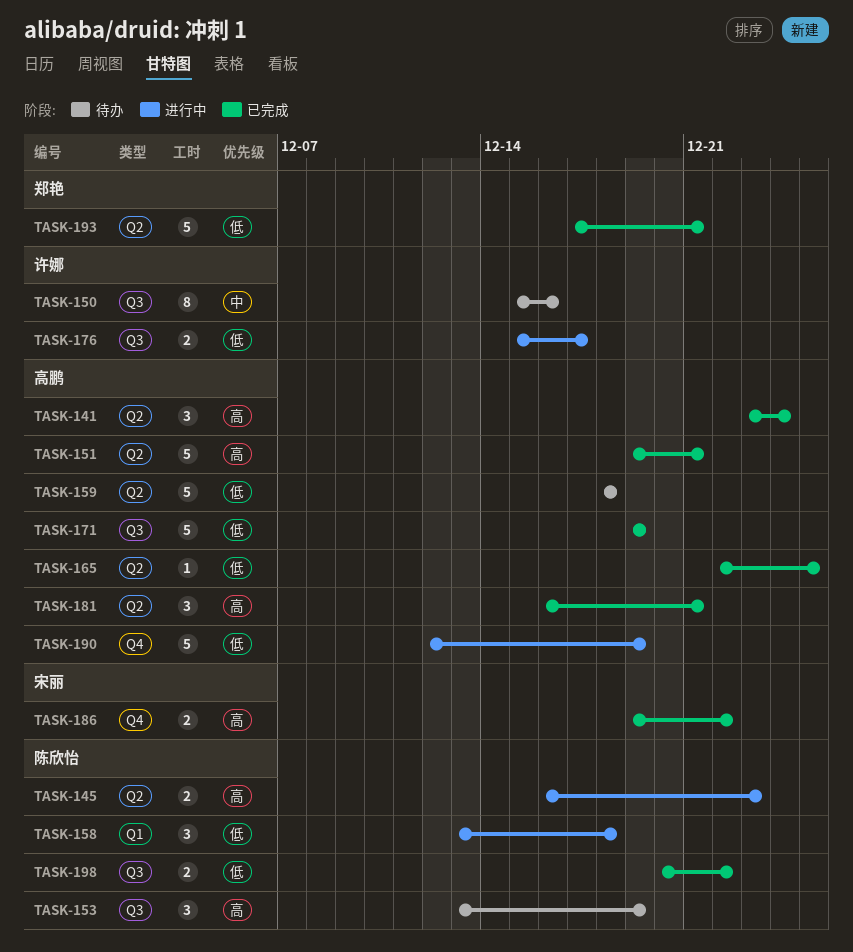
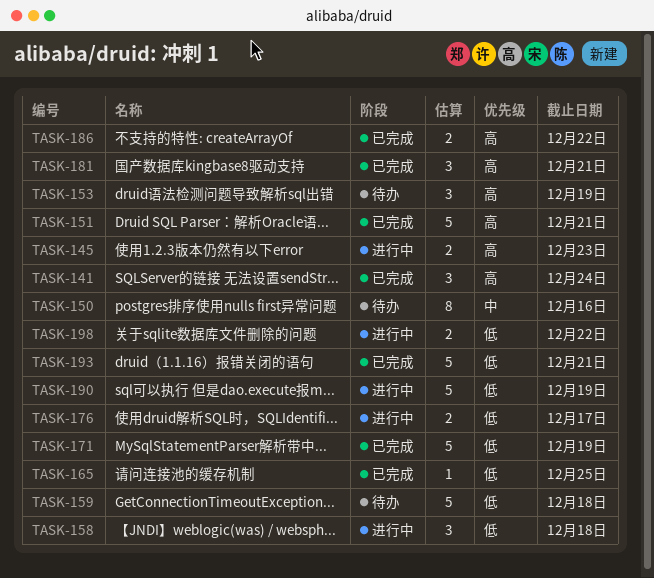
TASK-198, status: 已完成 -> 进行中

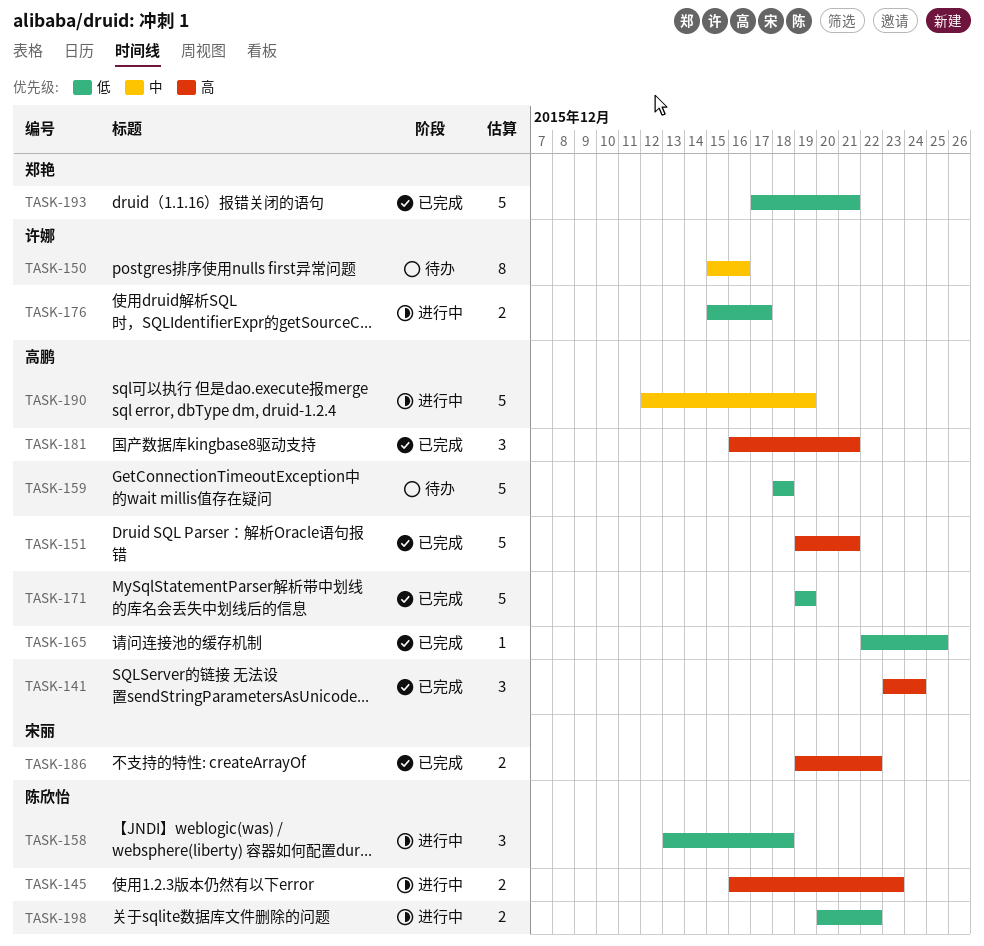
TASK-153: present -> none
TASK-190, priority: 低 -> 中

